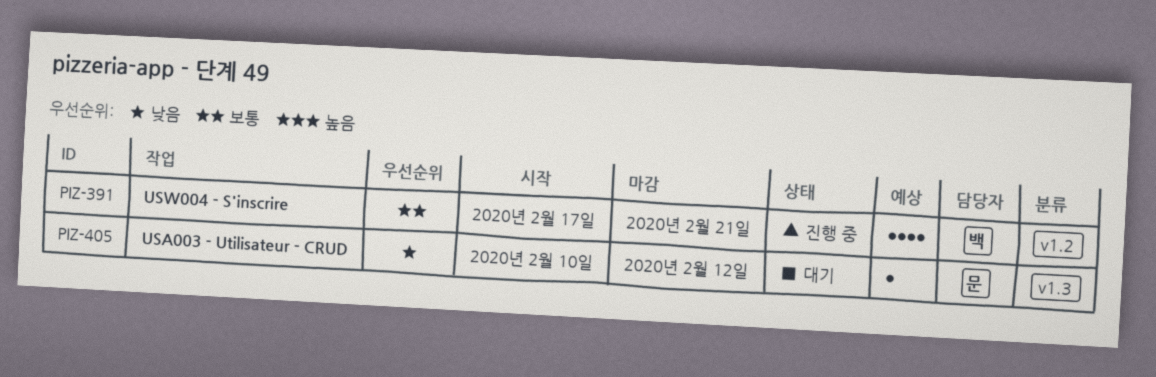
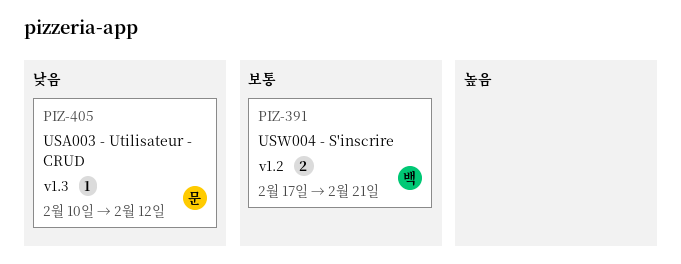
PIZ-391, estimate: 4 -> 2

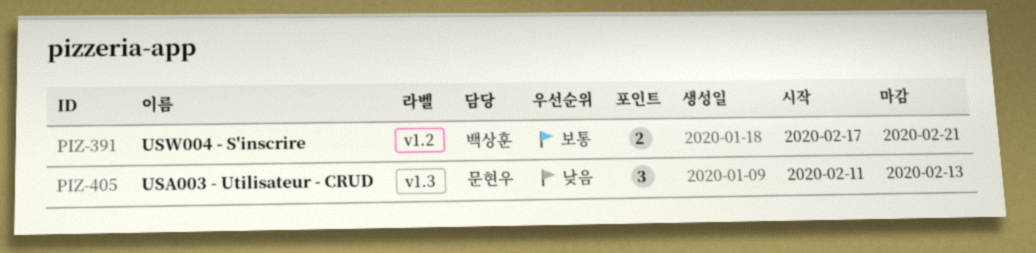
PIZ-405, estimate: 1 -> 3
PIZ-405, start: Feb 10 -> Feb 11
PIZ-405, due: Feb 12 -> Feb 13

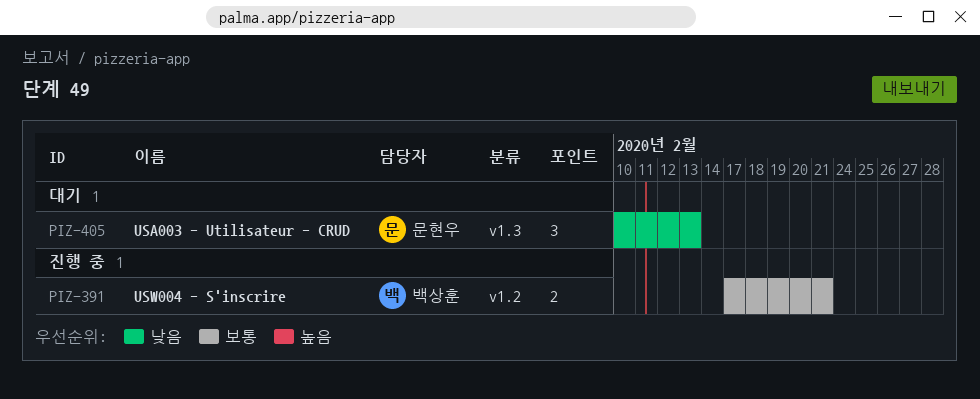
PIZ-405, start: Feb 11 -> Feb 10

